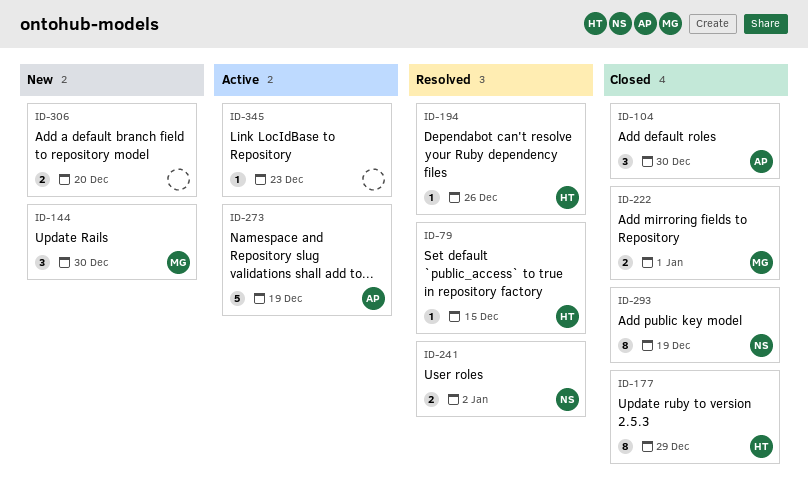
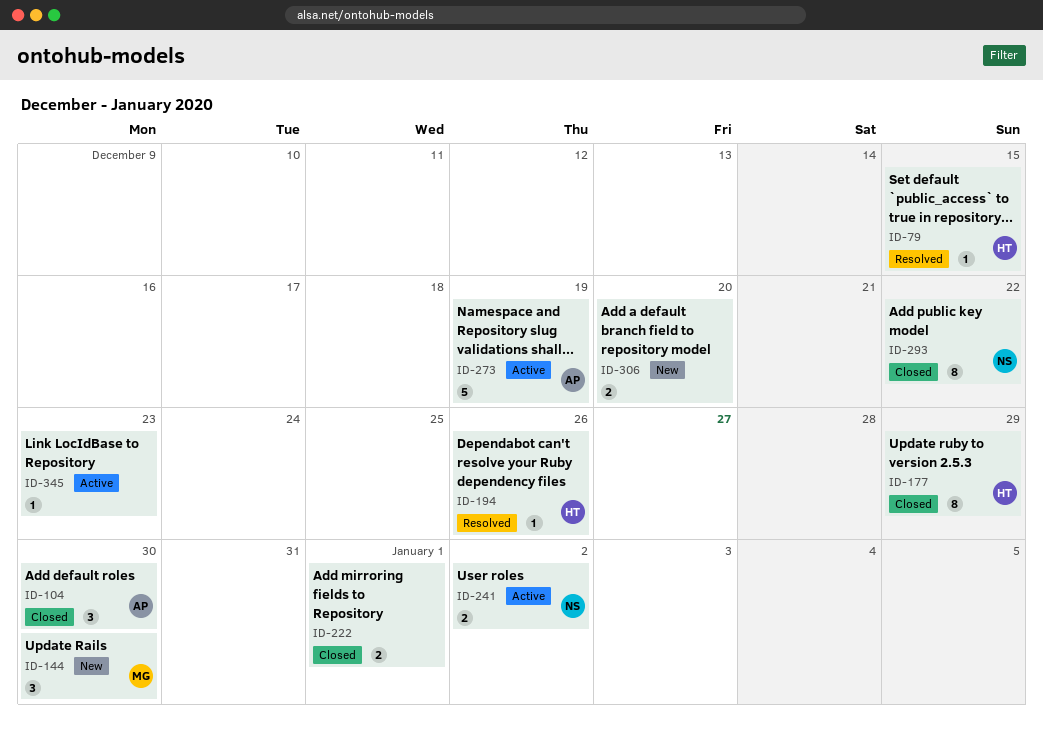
ID-222, owner: MG -> none
ID-241, status: Resolved -> Active
ID-293, due: Dec 19 -> Dec 22

